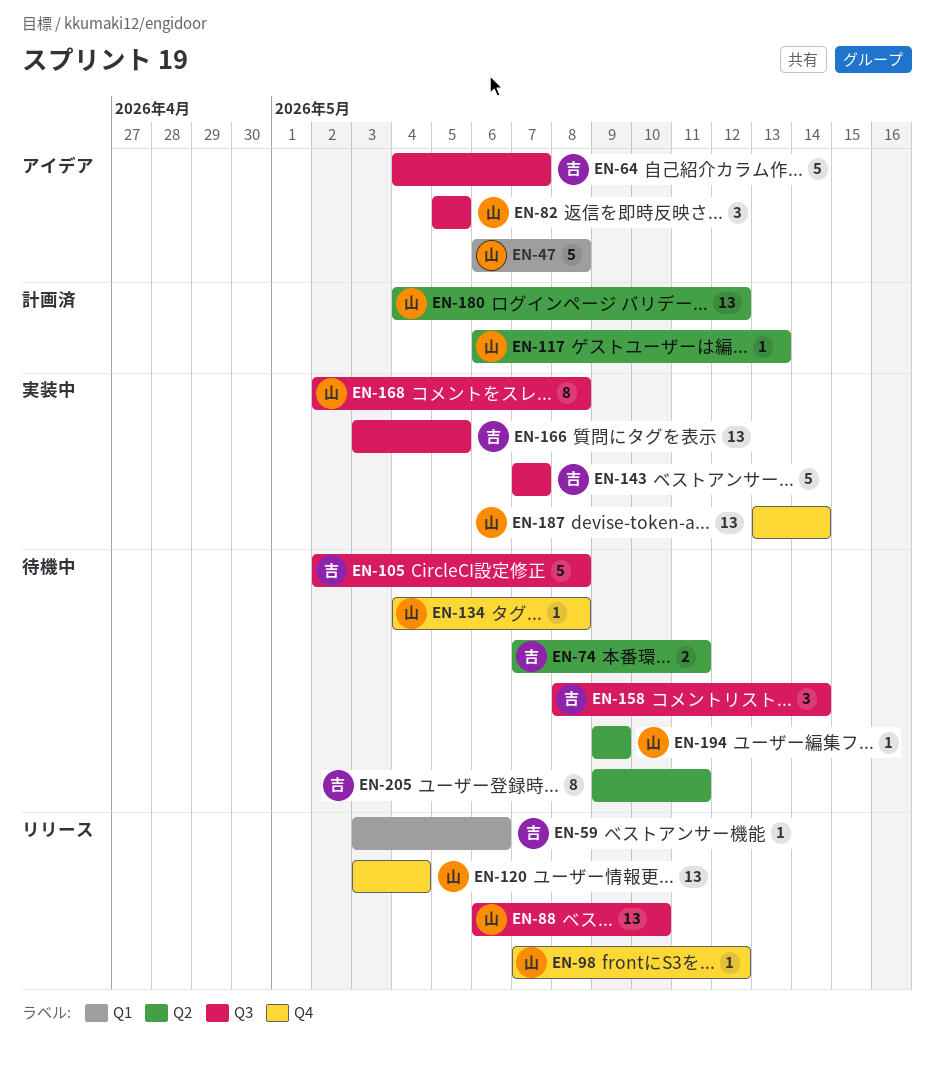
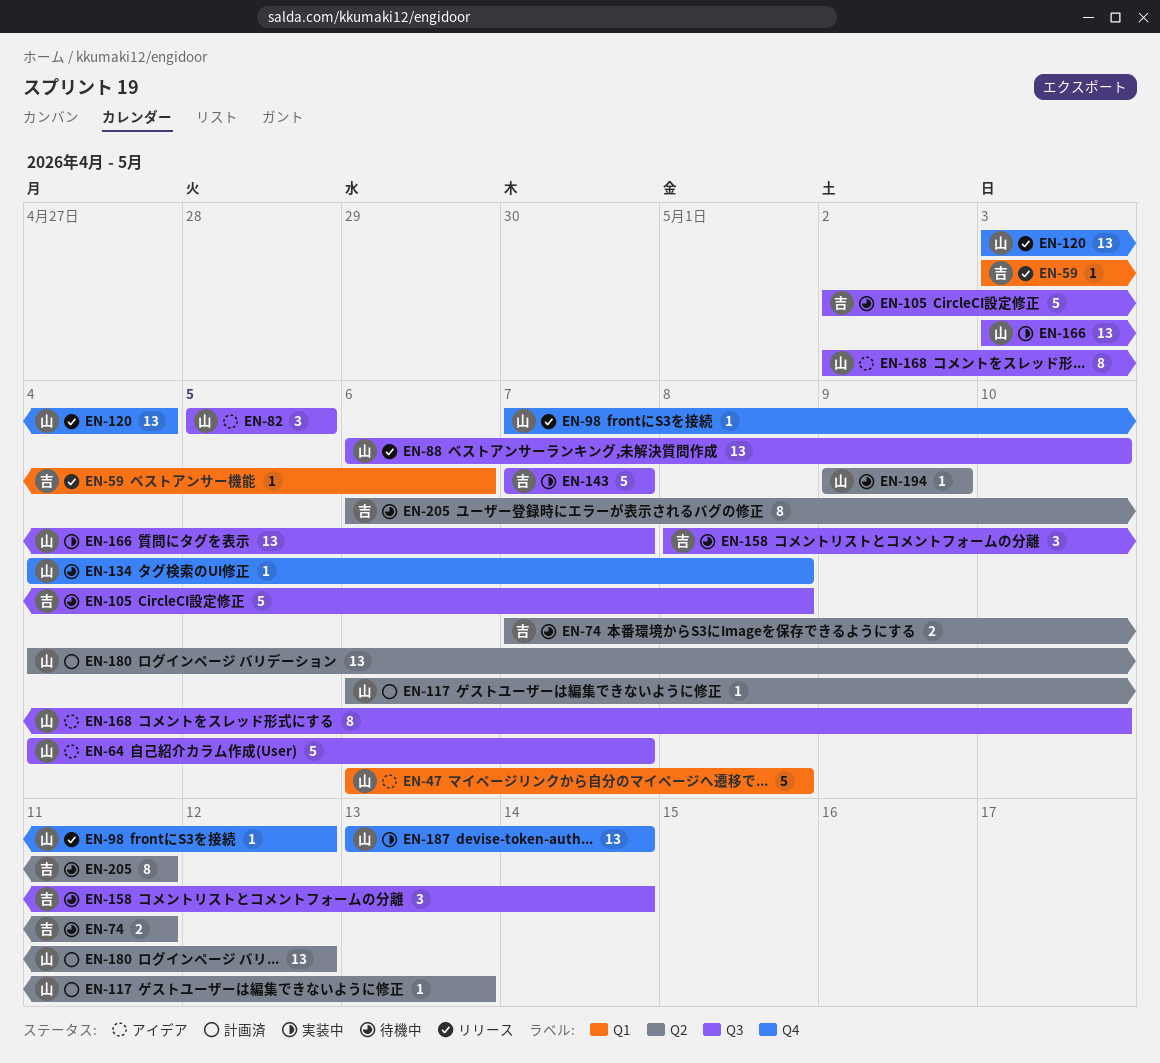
EN-64, owner: 吉 -> 山
EN-166, owner: 吉 -> 山
EN-166, due: May 5 -> May 7
EN-168, status: 実装中 -> アイデア
EN-168, due: May 8 -> May 10
EN-205, start: May 9 -> May 6

